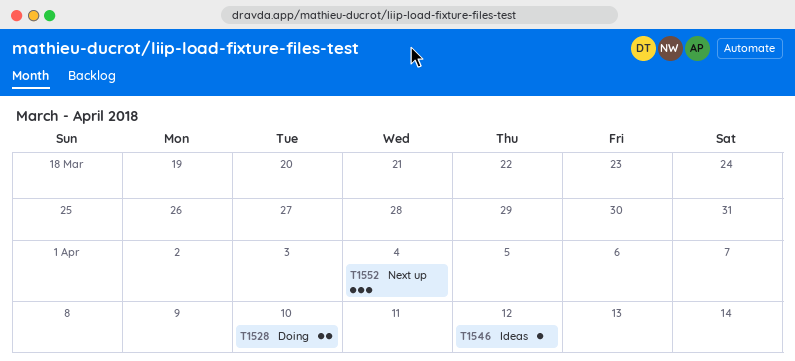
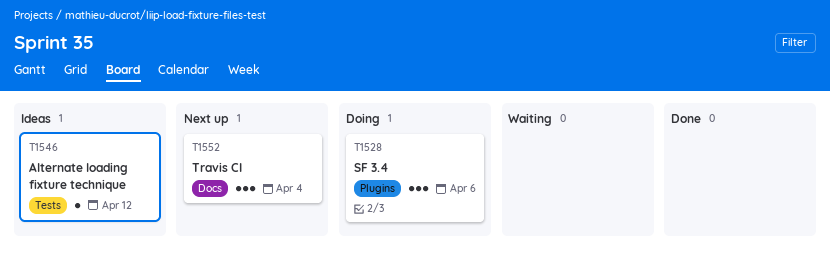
T1528, estimate: 2 -> 3
T1528, due: Apr 10 -> Apr 6

